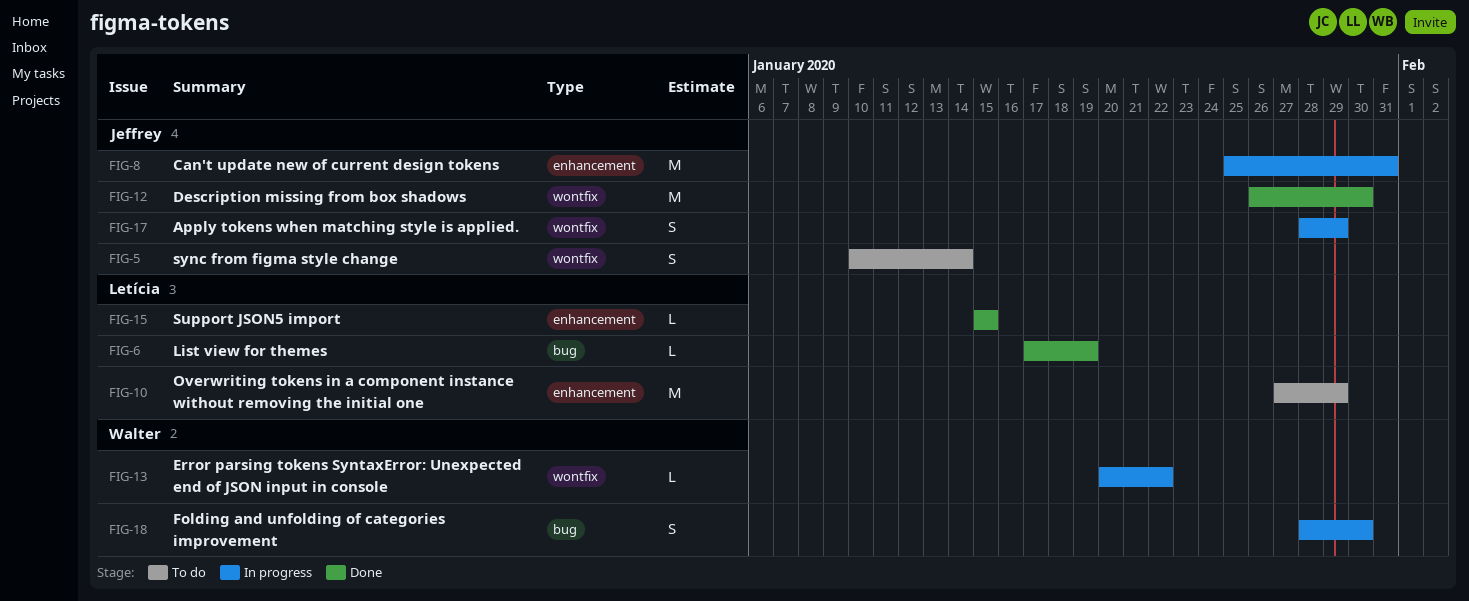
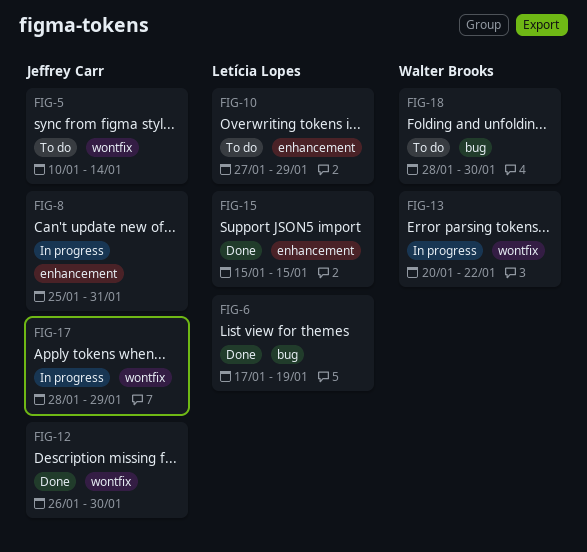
FIG-18, status: In progress -> To do

